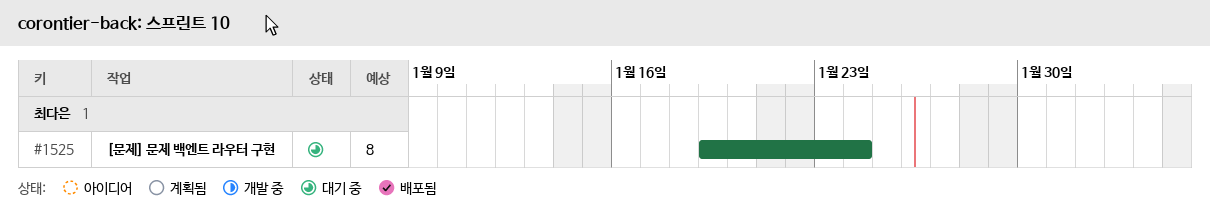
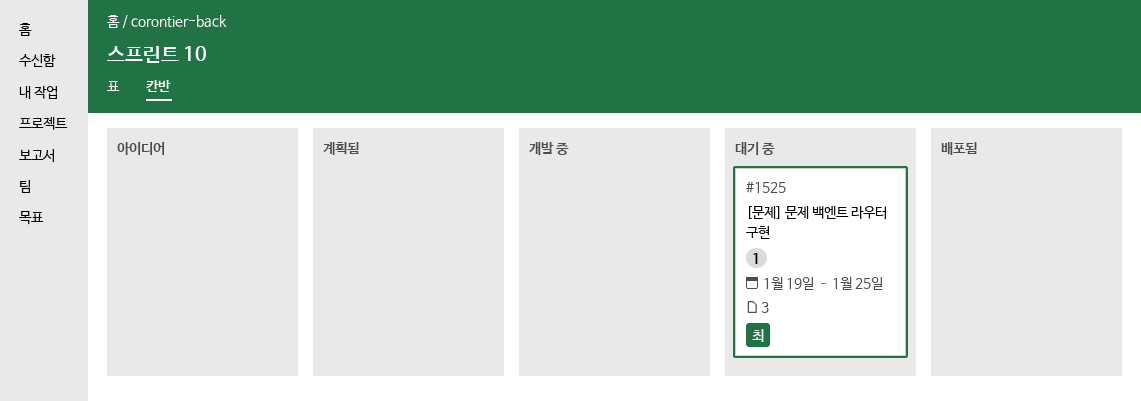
#1525, estimate: 8 -> 1
#1525, due: Jan 24 -> Jan 25

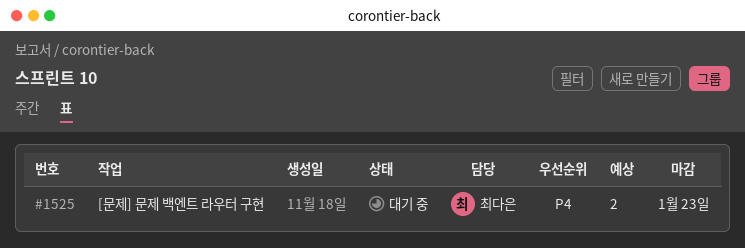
#1525, estimate: 1 -> 2
#1525, due: Jan 25 -> Jan 23

